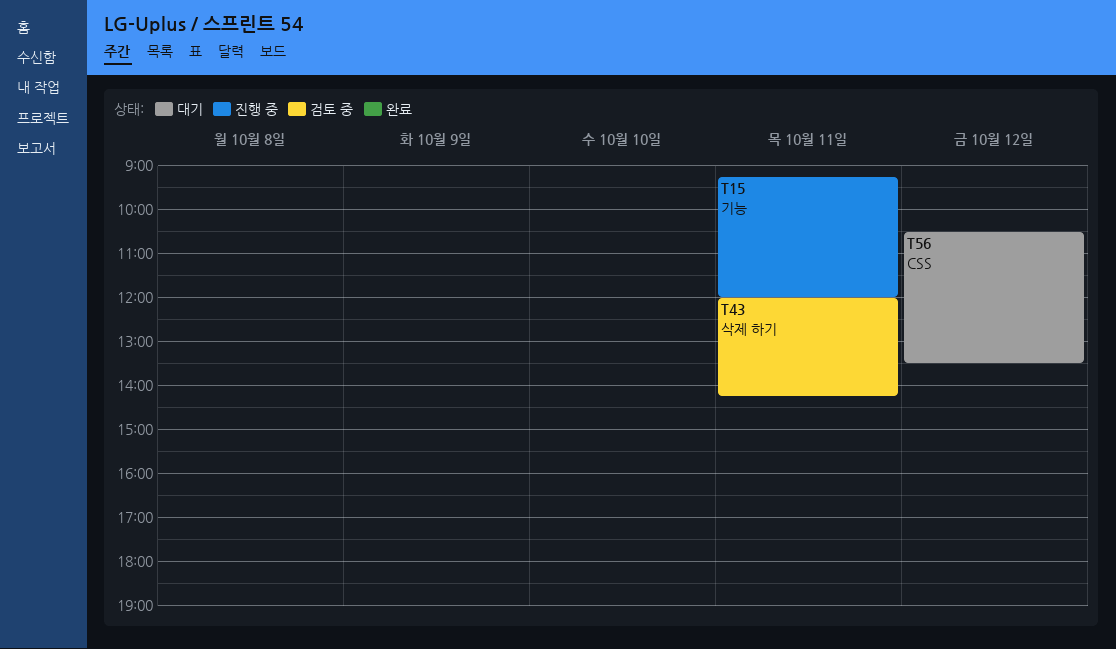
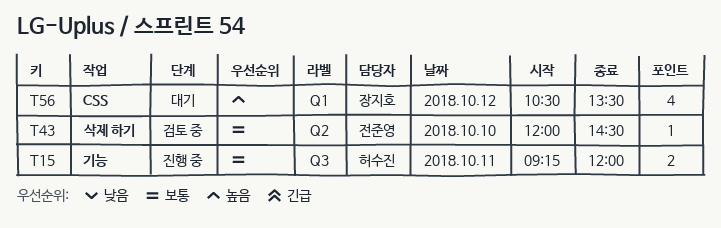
T43, day: Oct 11 -> Oct 10
T43, ends: 14:15 -> 14:30

